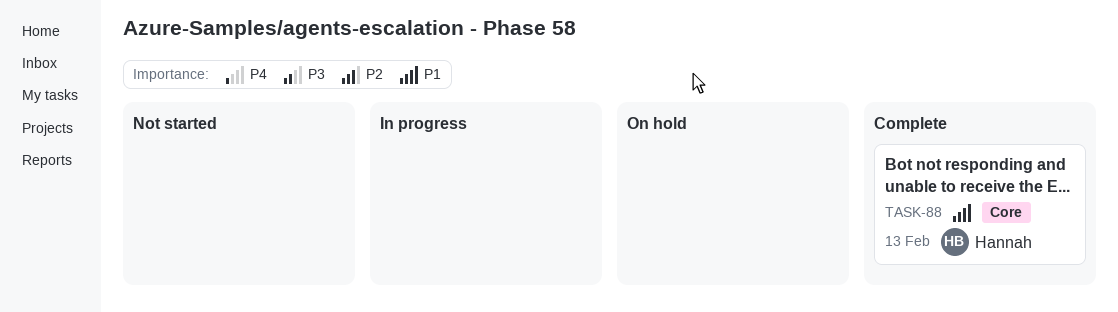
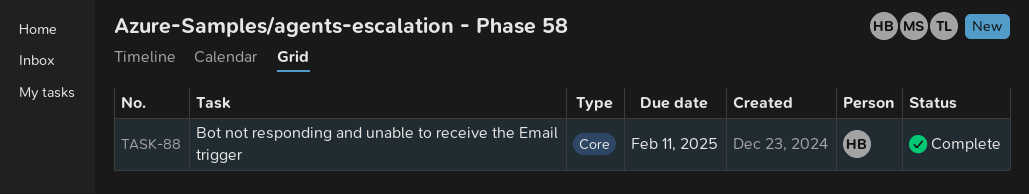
TASK-88, due: Feb 13 -> Feb 11

